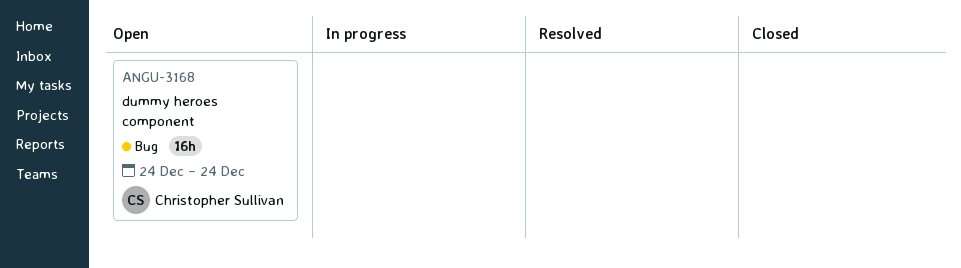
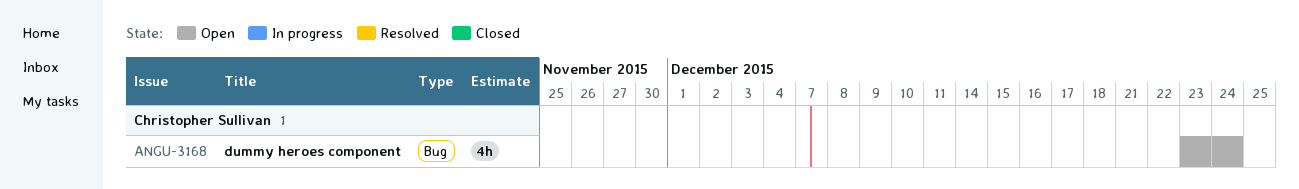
ANGU-3168, estimate: 16h -> 4h
ANGU-3168, start: Dec 24 -> Dec 23

